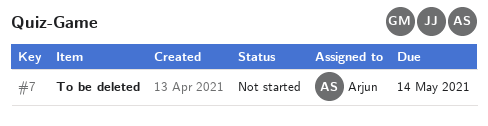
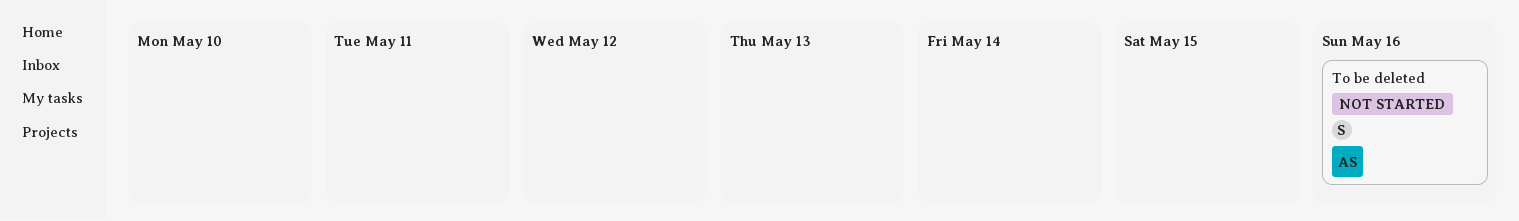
To be deleted, due: May 14 -> May 16

